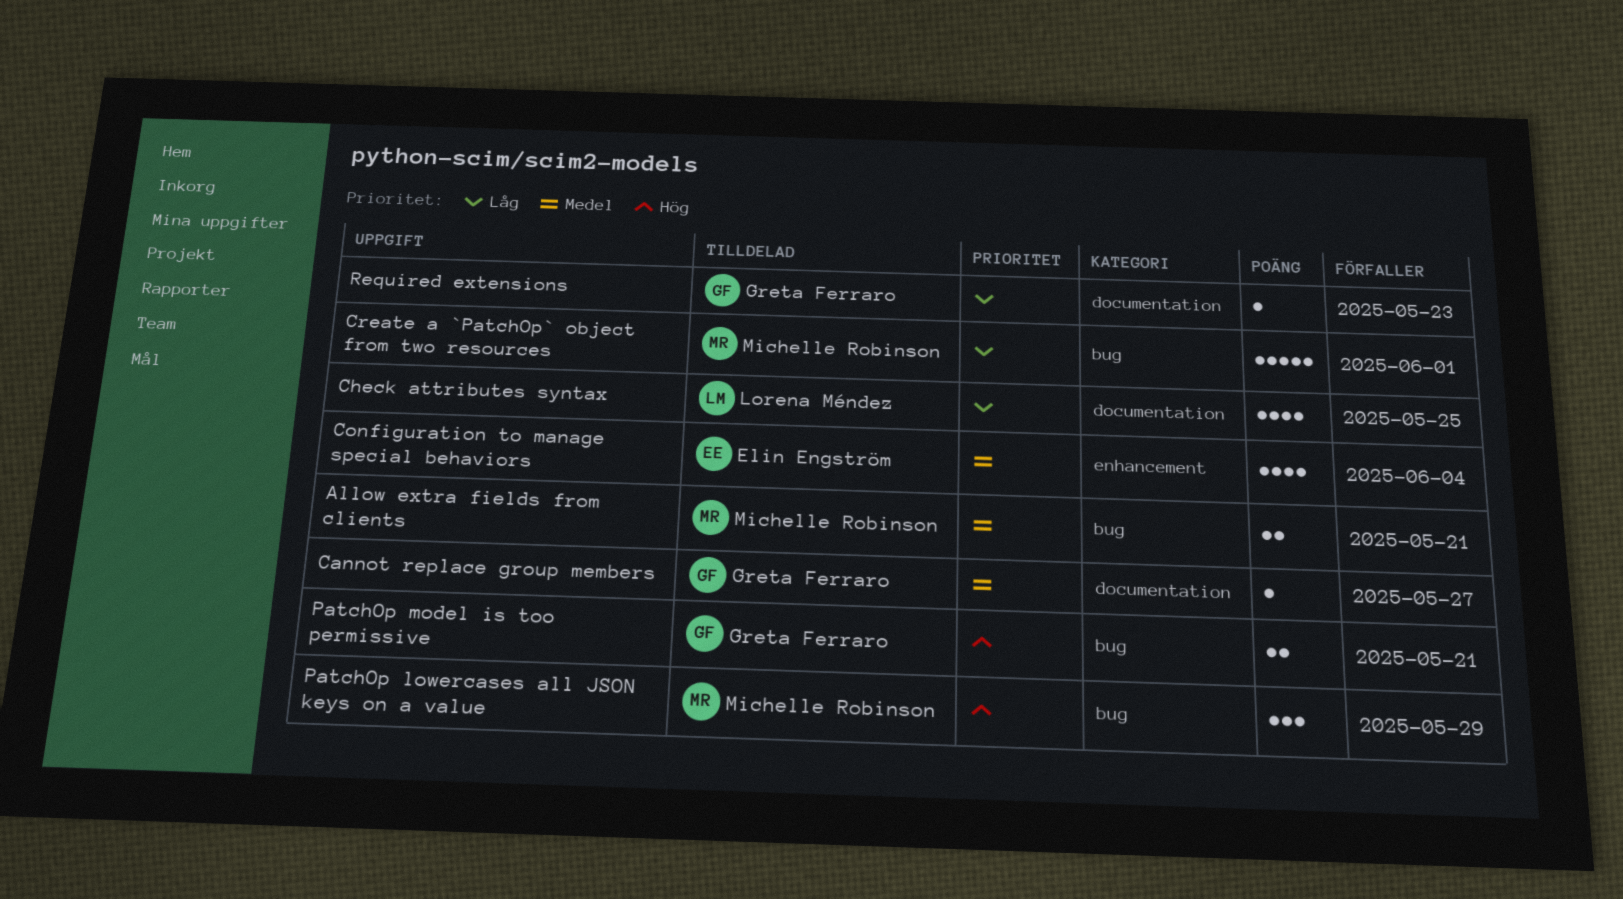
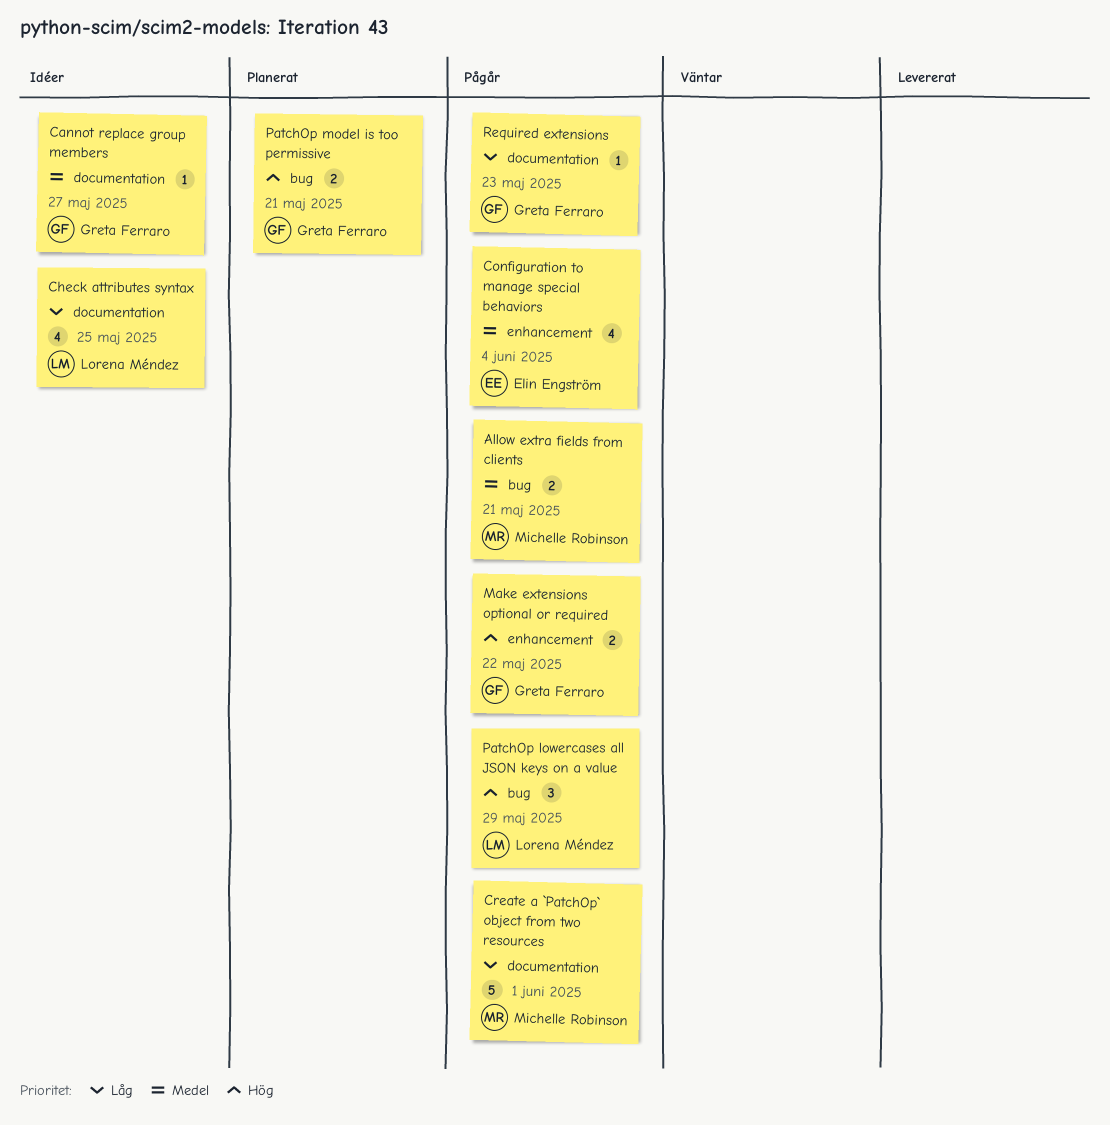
Create a `PatchOp` object from two resources, label: bug -> documentation
Make extensions optional or required: none -> present
PatchOp lowercases all JSON keys on a value, owner: Michelle Robinson -> Lorena Méndez

